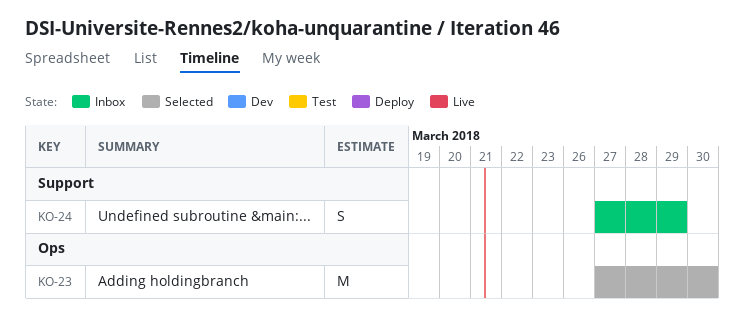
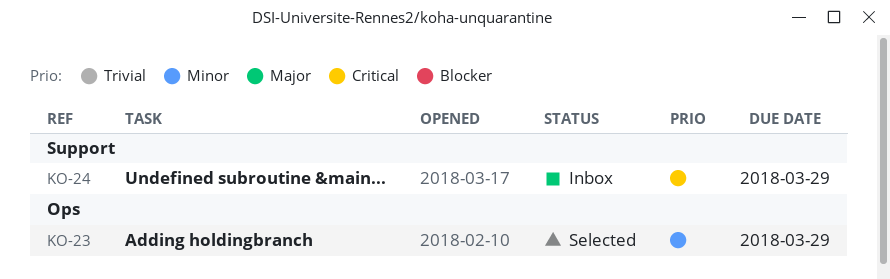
KO-23, due: Mar 30 -> Mar 29

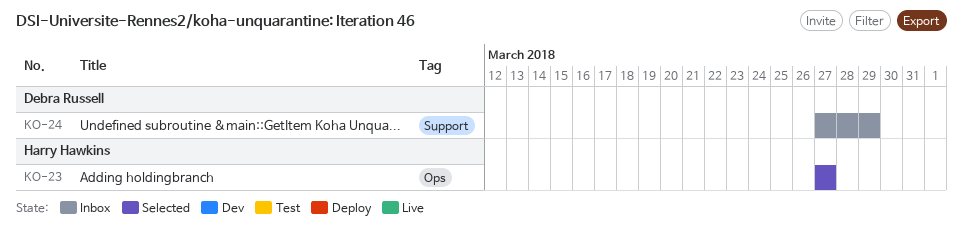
KO-23, due: Mar 29 -> Mar 27

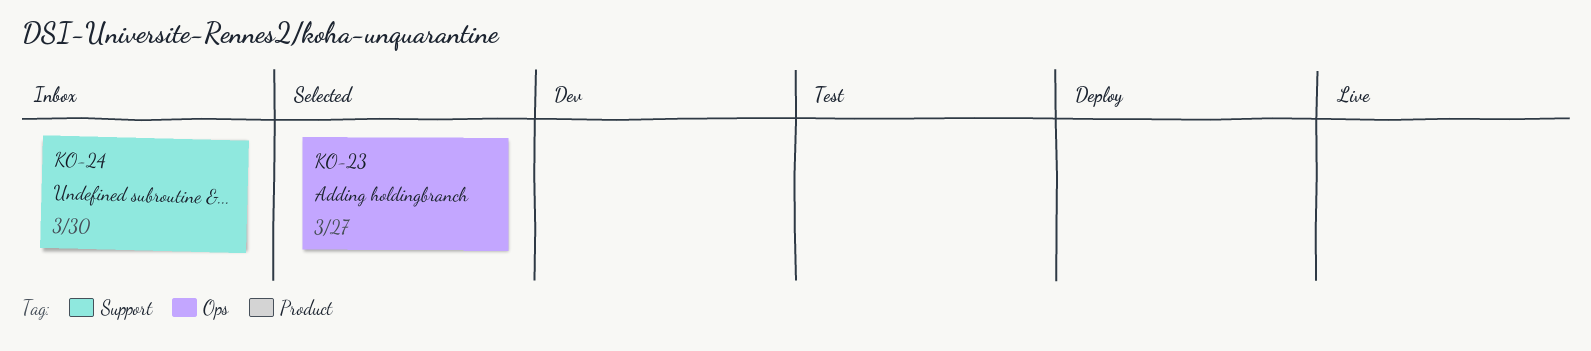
KO-24, due: Mar 29 -> Mar 30

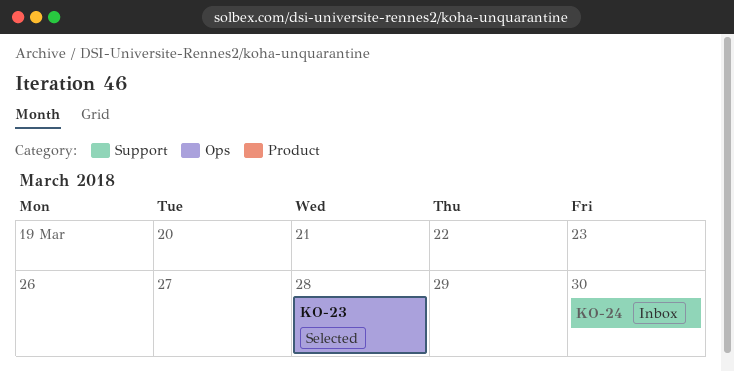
KO-23, due: Mar 27 -> Mar 28

